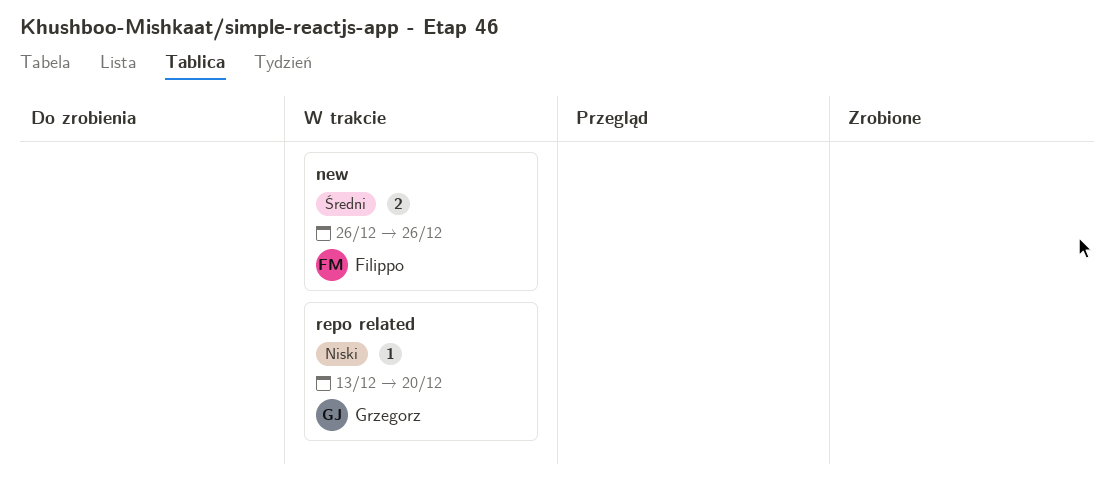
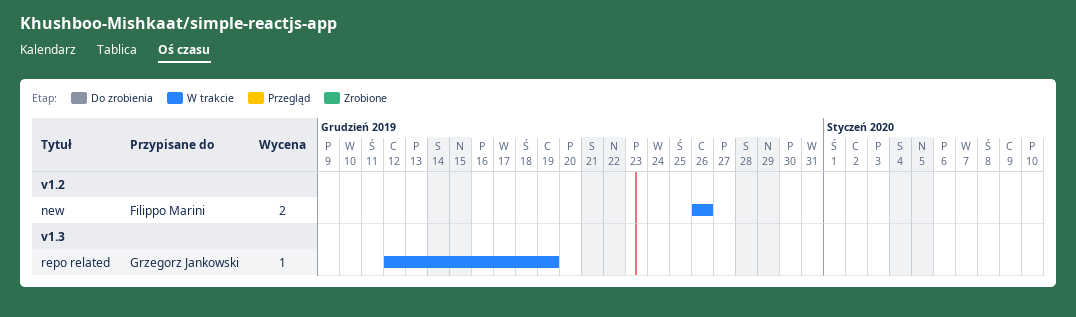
repo related, start: Dec 13 -> Dec 12
repo related, due: Dec 20 -> Dec 19

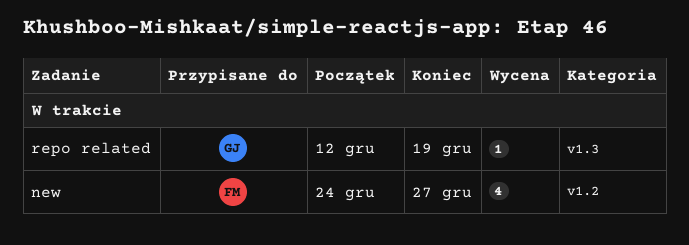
new, estimate: 2 -> 4
new, start: Dec 26 -> Dec 24
new, due: Dec 26 -> Dec 27

